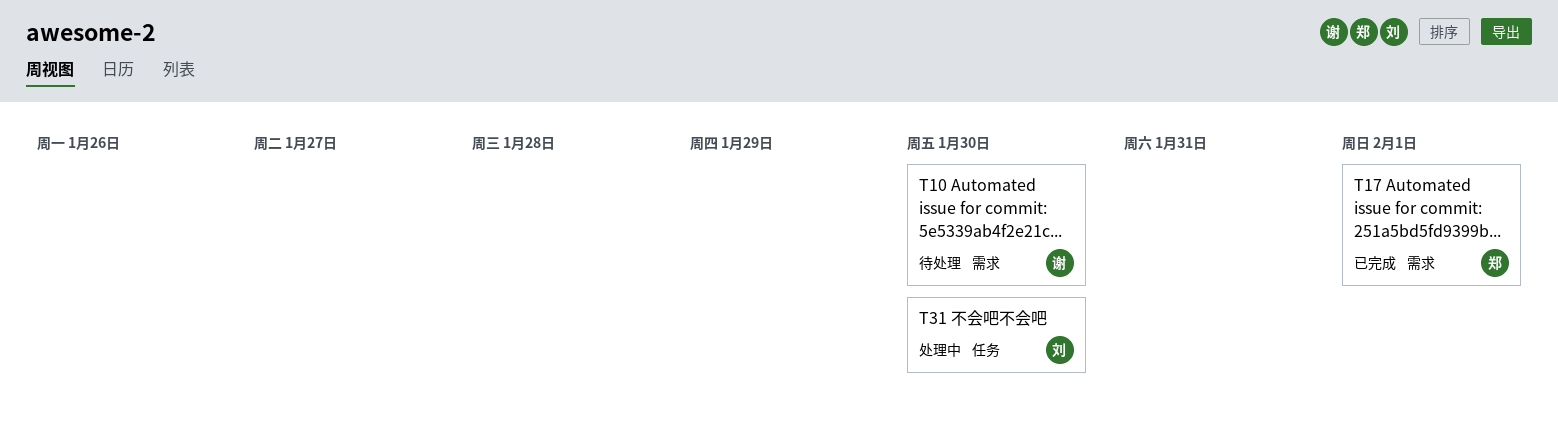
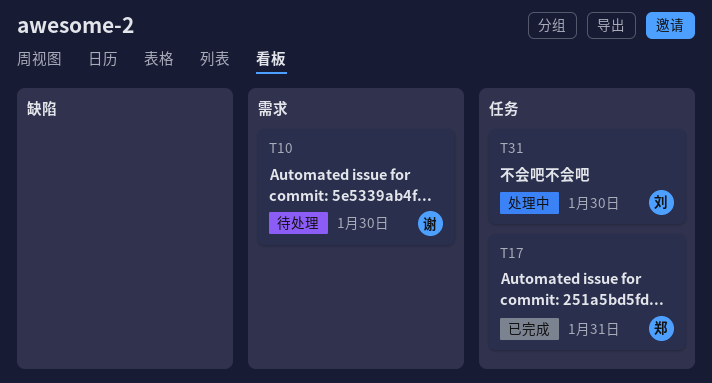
T17, label: 需求 -> 任务
T17, due: Feb 1 -> Jan 31

